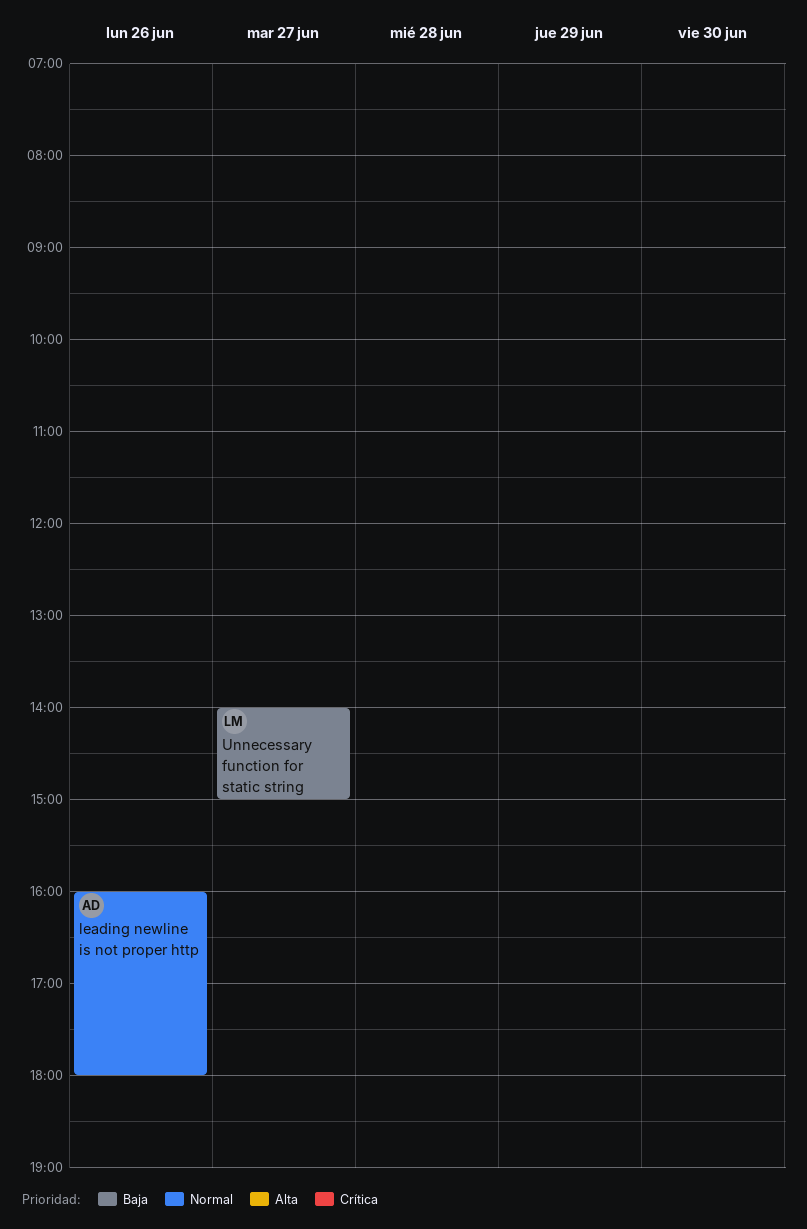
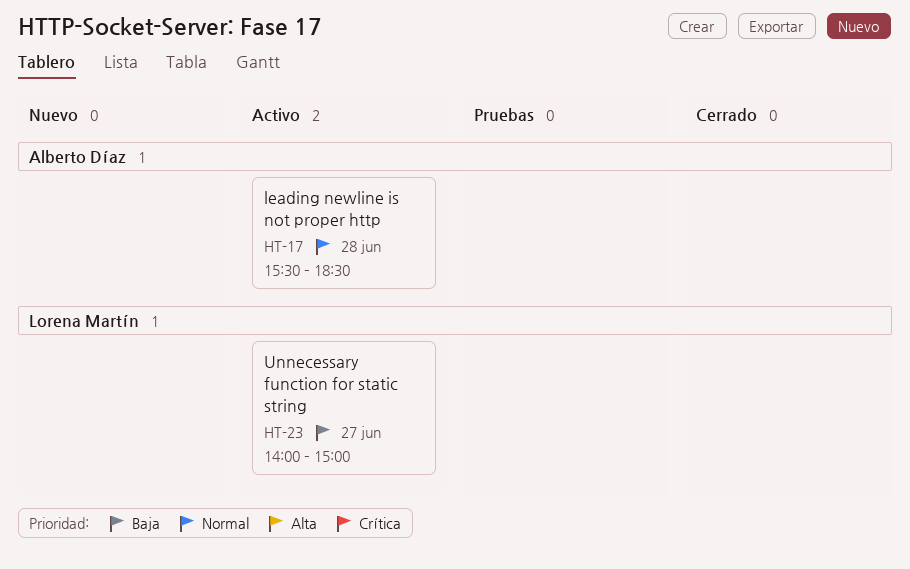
leading newline is not proper http, day: Jun 26 -> Jun 28
leading newline is not proper http, begins: 16:00 -> 15:30
leading newline is not proper http, ends: 18:00 -> 18:30

